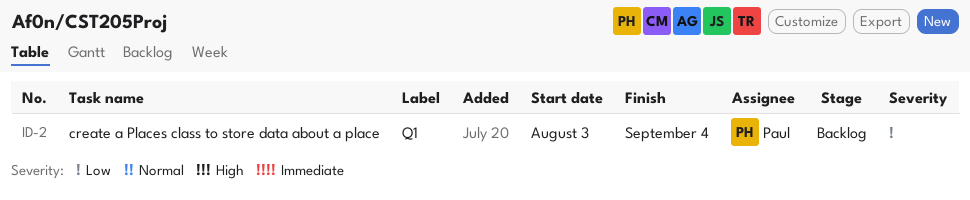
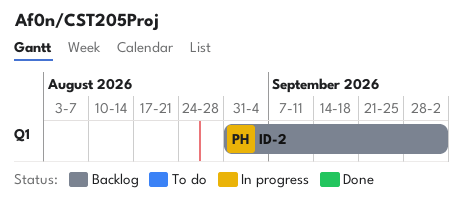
ID-2, start: Aug 3 -> Aug 31
ID-2, due: Sep 4 -> Oct 2

